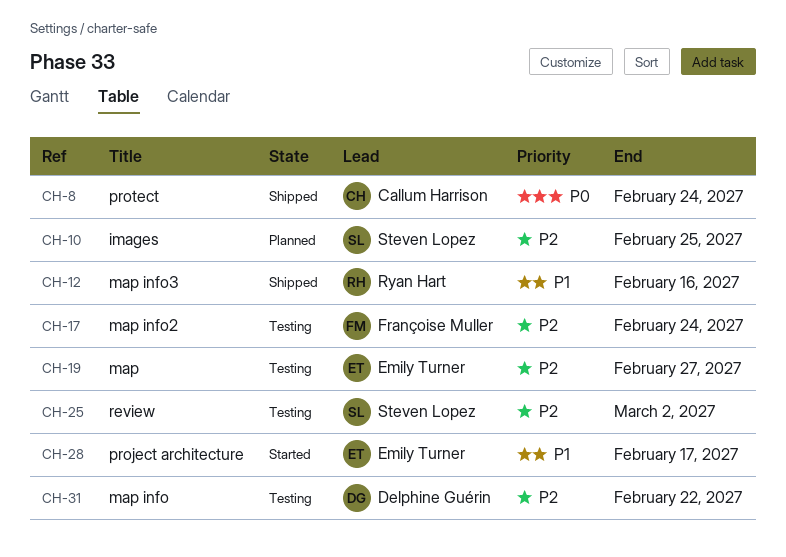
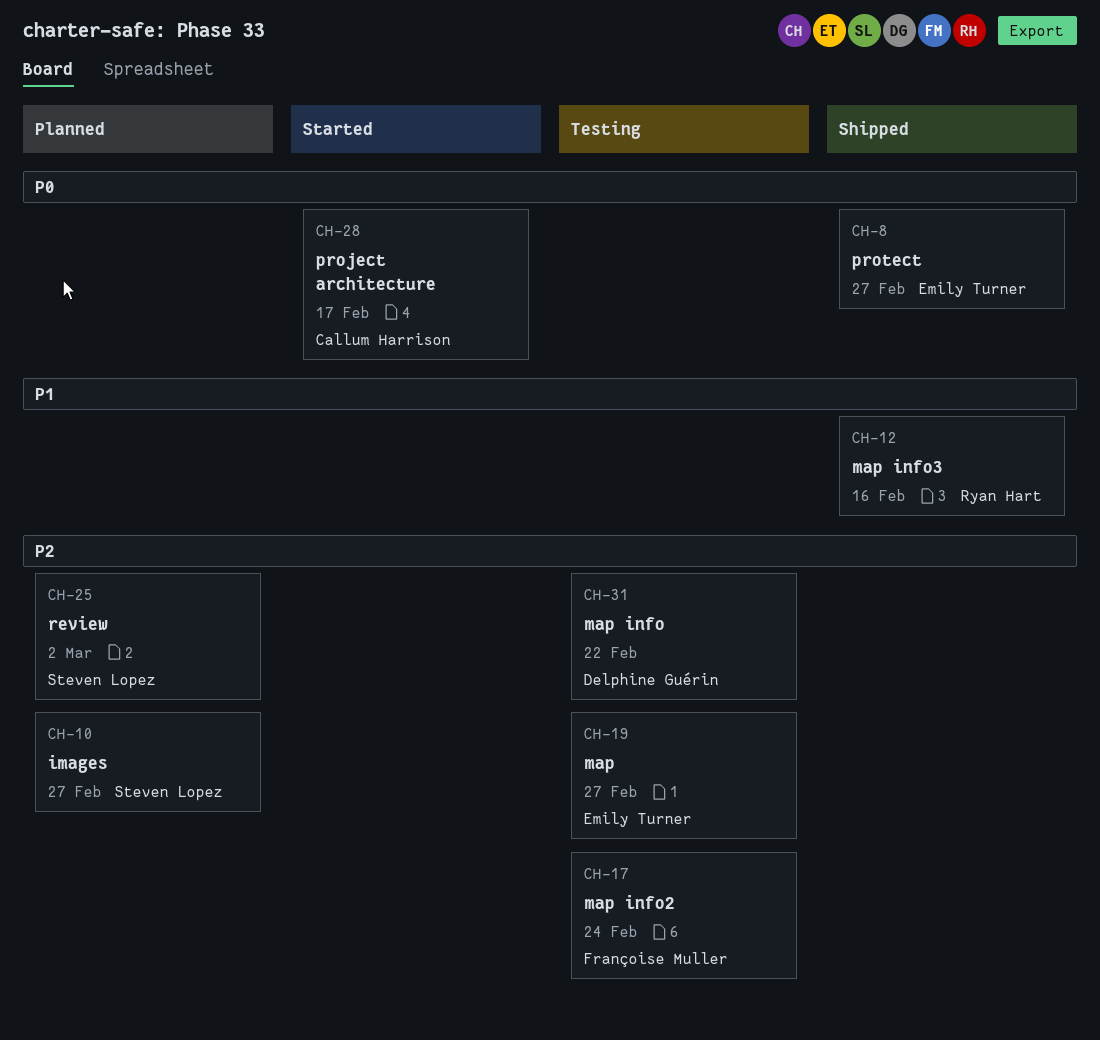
CH-8, owner: Callum Harrison -> Emily Turner
CH-8, due: Feb 24 -> Feb 27
CH-10, due: Feb 25 -> Feb 27
CH-25, status: Testing -> Planned
CH-28, owner: Emily Turner -> Callum Harrison
CH-28, priority: P1 -> P0

